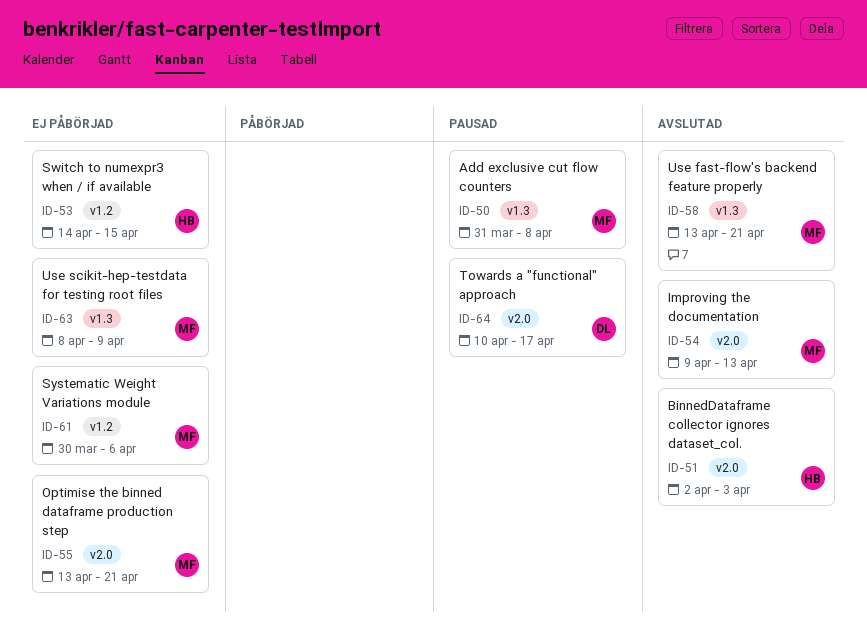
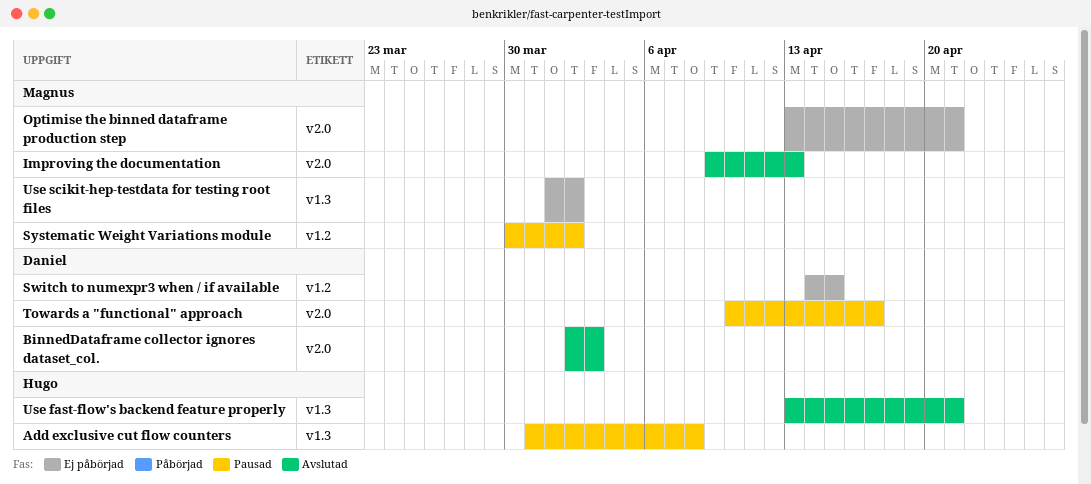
Add exclusive cut flow counters, owner: Magnus -> Hugo
BinnedDataframe collector ignores dataset_col., owner: Hugo -> Daniel
Switch to numexpr3 when / if available, owner: Hugo -> Daniel
Systematic Weight Variations module, status: Ej påbörjad -> Pausad
Systematic Weight Variations module, due: Apr 6 -> Apr 2
Use fast-flow's backend feature properly, owner: Magnus -> Hugo
Use scikit-hep-testdata for testing root files, start: Apr 8 -> Apr 1
Use scikit-hep-testdata for testing root files, due: Apr 9 -> Apr 2

